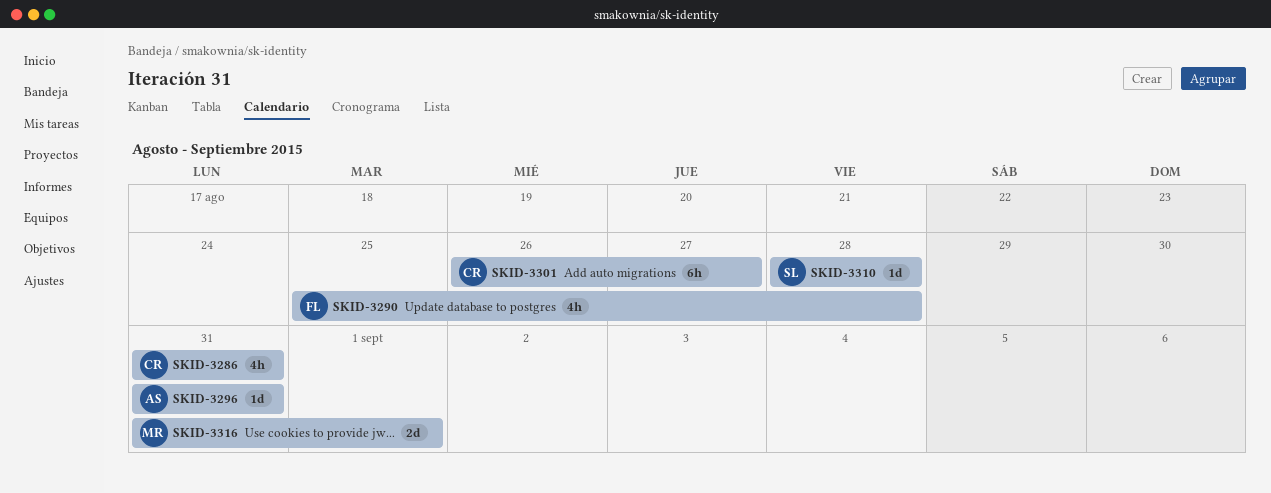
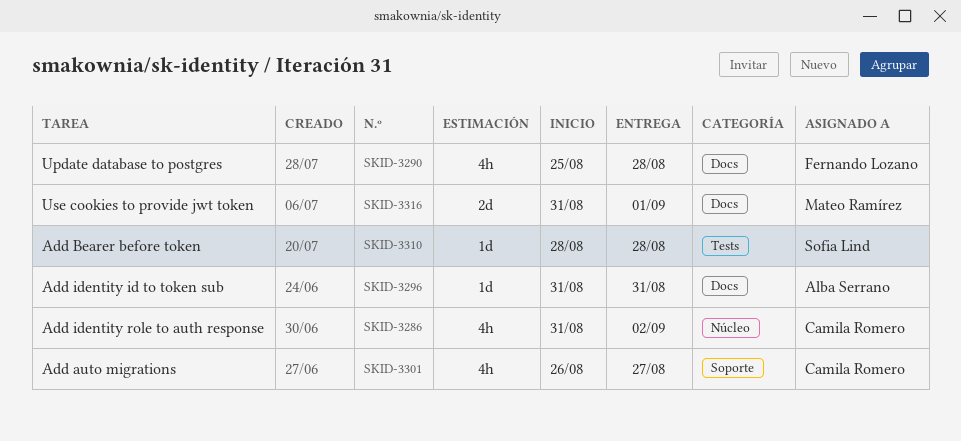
SKID-3286, due: Aug 31 -> Sep 2
SKID-3301, estimate: 6h -> 4h

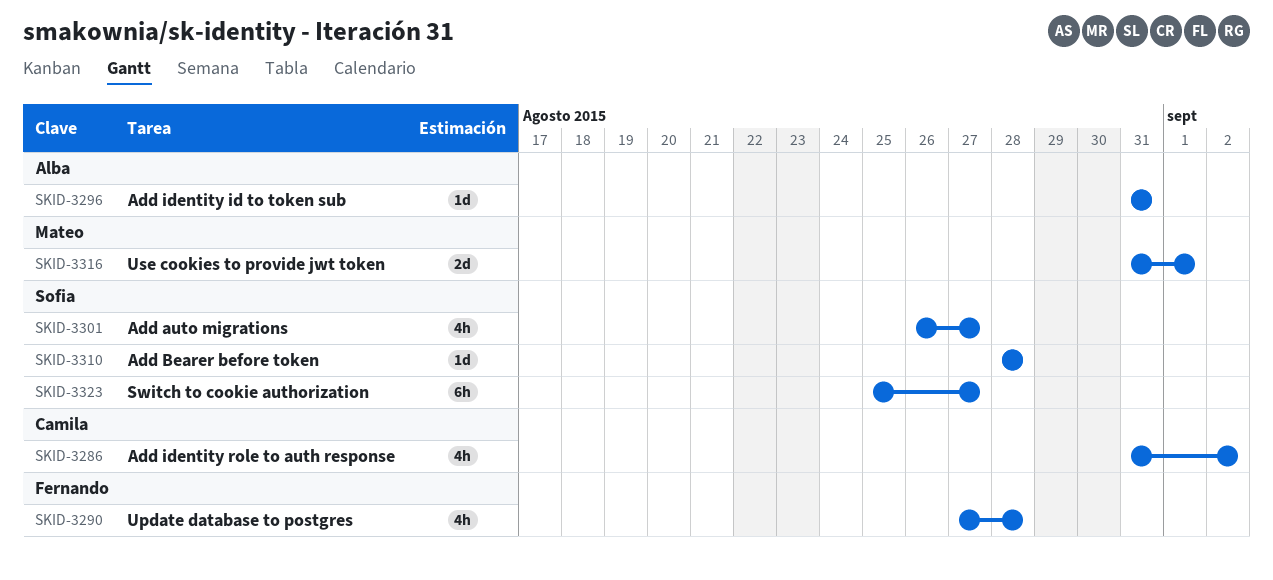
SKID-3290, start: Aug 25 -> Aug 27
SKID-3301, owner: Camila Romero -> Sofia Lind
SKID-3323: none -> present

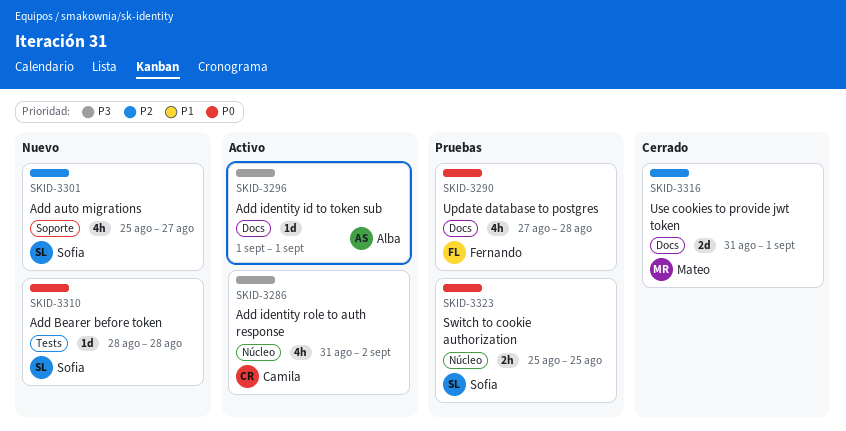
SKID-3296, start: Aug 31 -> Sep 1
SKID-3296, due: Aug 31 -> Sep 1
SKID-3301, start: Aug 26 -> Aug 25
SKID-3323, estimate: 6h -> 2h
SKID-3323, due: Aug 27 -> Aug 25

